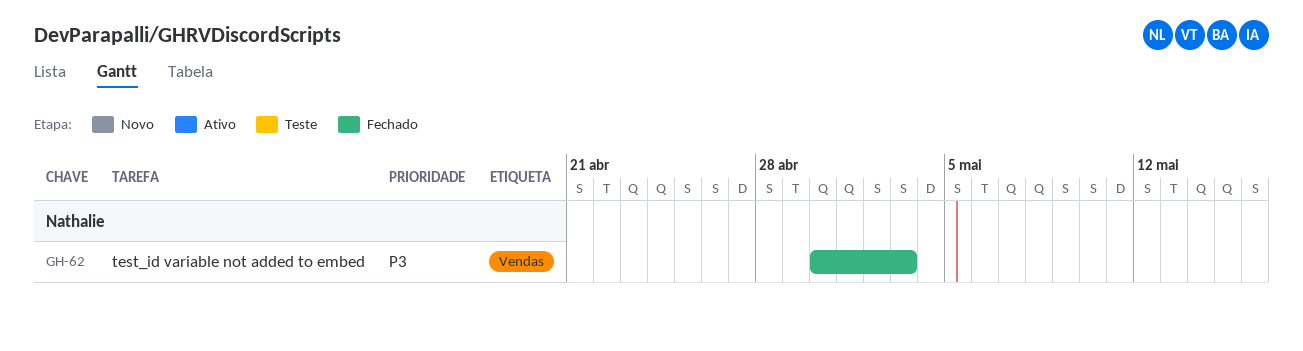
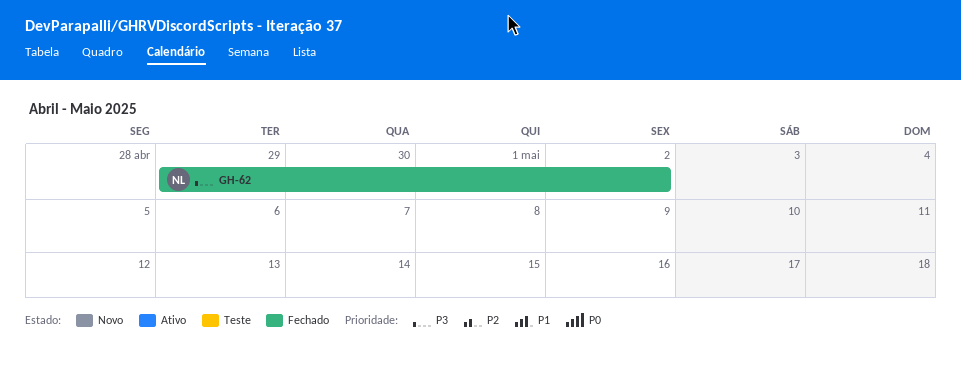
GH-62, start: Apr 30 -> Apr 29
GH-62, due: May 3 -> May 2

